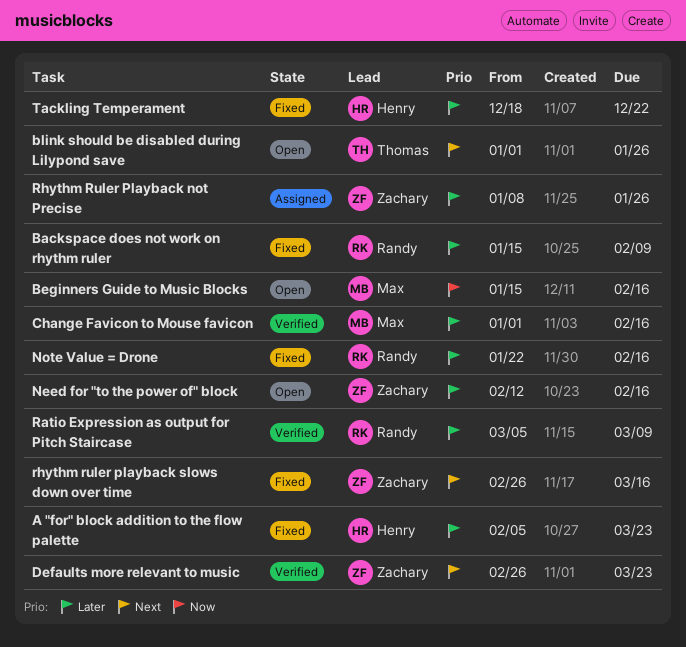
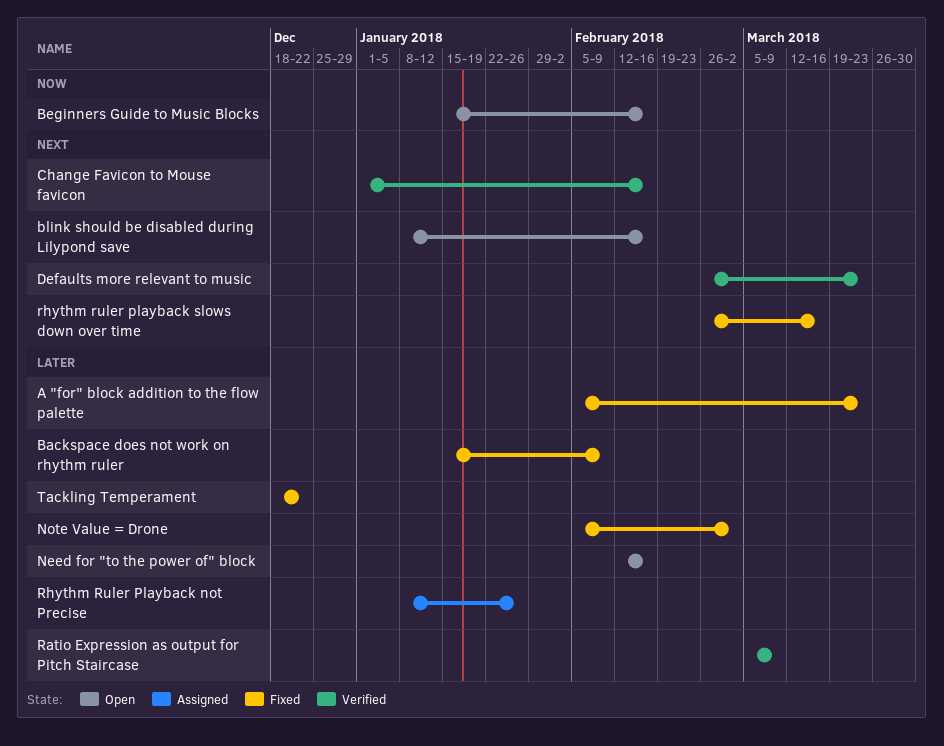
blink should be disabled during Lilypond save, start: Jan 1 -> Jan 8
blink should be disabled during Lilypond save, due: Jan 26 -> Feb 16
Change Favicon to Mouse favicon, priority: Later -> Next
Note Value = Drone, start: Jan 22 -> Feb 5
Note Value = Drone, due: Feb 16 -> Mar 2

